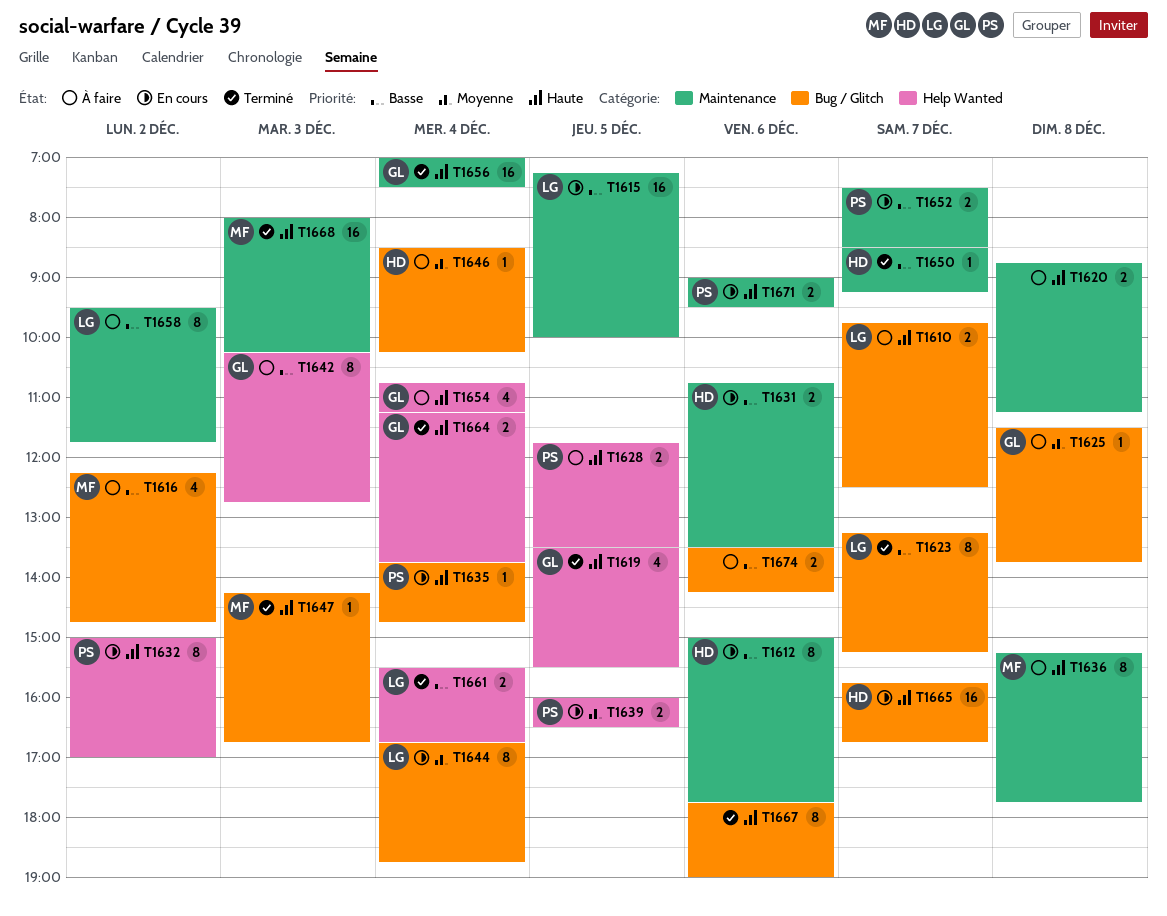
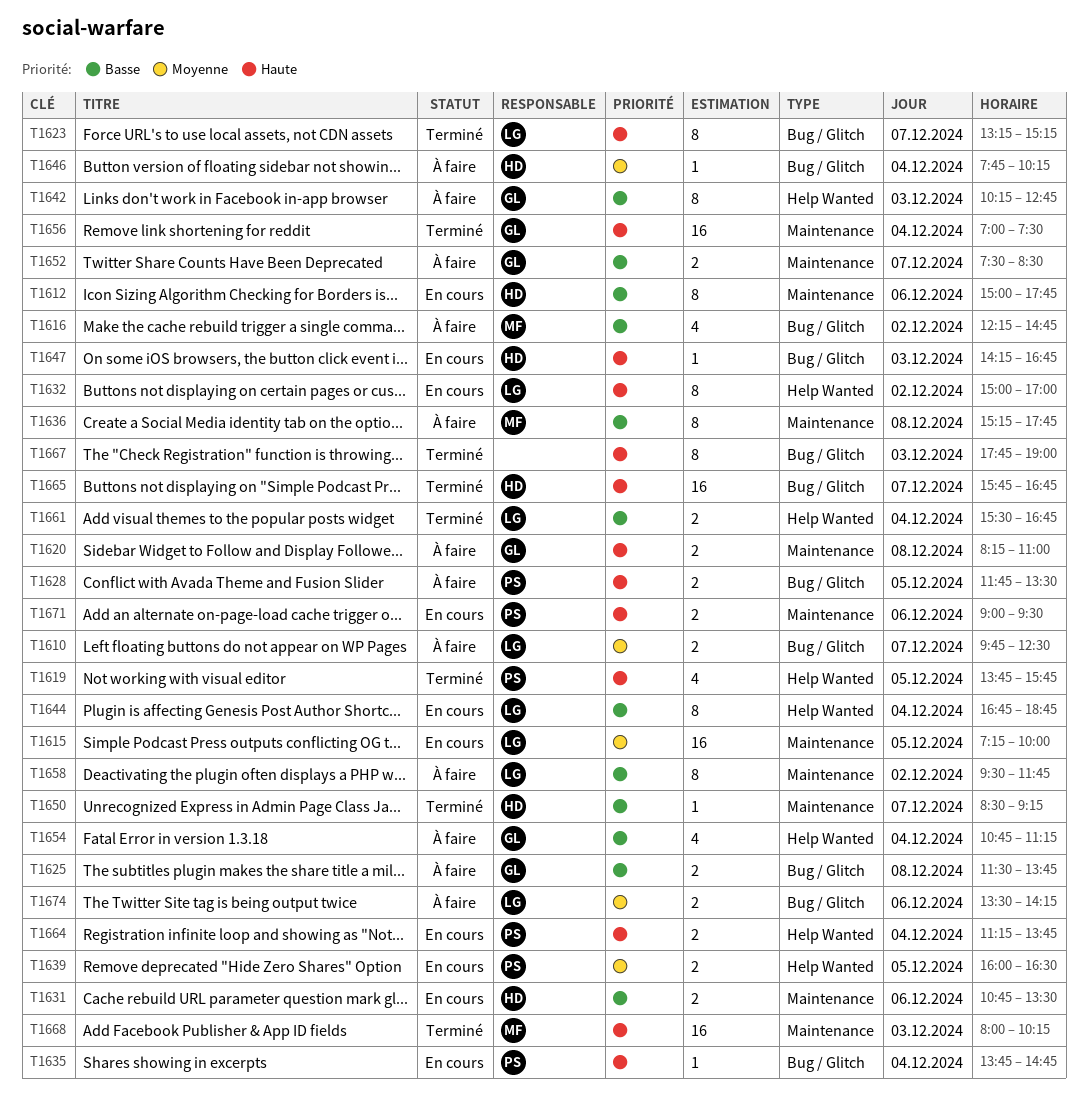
T1610, priority: Haute -> Moyenne
T1615, priority: Basse -> Moyenne
T1619, owner: GL -> PS
T1619, begins: 13:30 -> 13:45
T1619, ends: 15:30 -> 15:45
T1620, owner: none -> GL
T1620, begins: 08:45 -> 08:15
T1620, ends: 11:15 -> 11:00
T1623, priority: Basse -> Haute
T1625, priority: Moyenne -> Basse
T1625, estimate: 1 -> 2
T1628, label: Help Wanted -> Bug / Glitch
T1632, owner: PS -> LG
T1636, priority: Haute -> Basse
T1644, priority: Moyenne -> Basse
T1644, label: Bug / Glitch -> Help Wanted
T1646, begins: 08:30 -> 07:45
T1647, status: Terminé -> En cours
T1647, owner: MF -> HD
T1652, status: En cours -> À faire
T1652, owner: PS -> GL
T1654, priority: Haute -> Basse
T1664, status: Terminé -> En cours
T1664, owner: GL -> PS
T1665, status: En cours -> Terminé
T1667, day: Dec 6 -> Dec 3
T1674, owner: none -> LG
T1674, priority: Basse -> Moyenne

